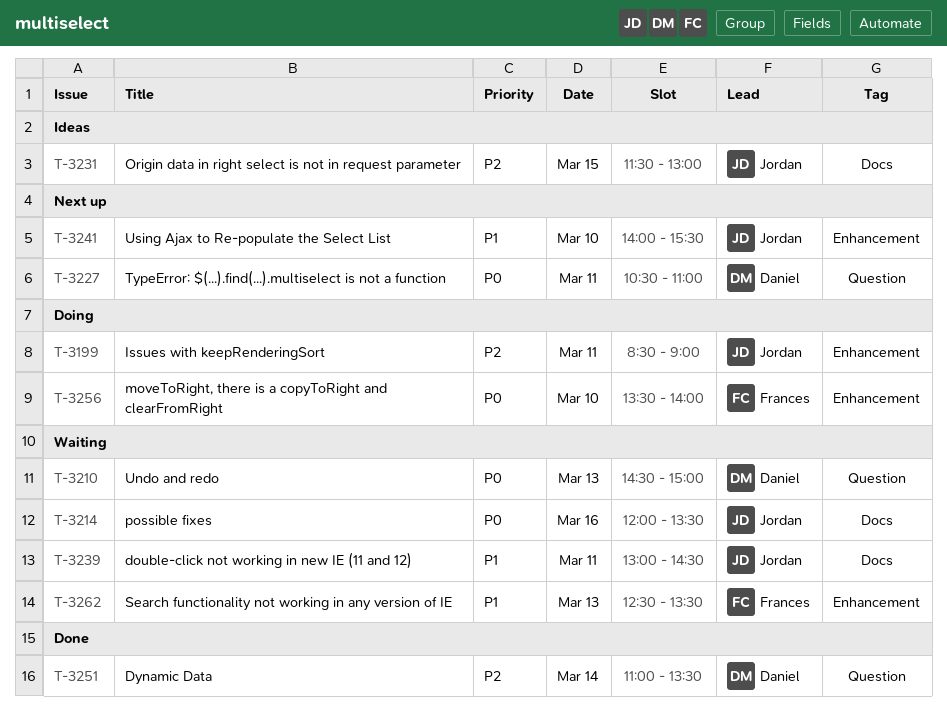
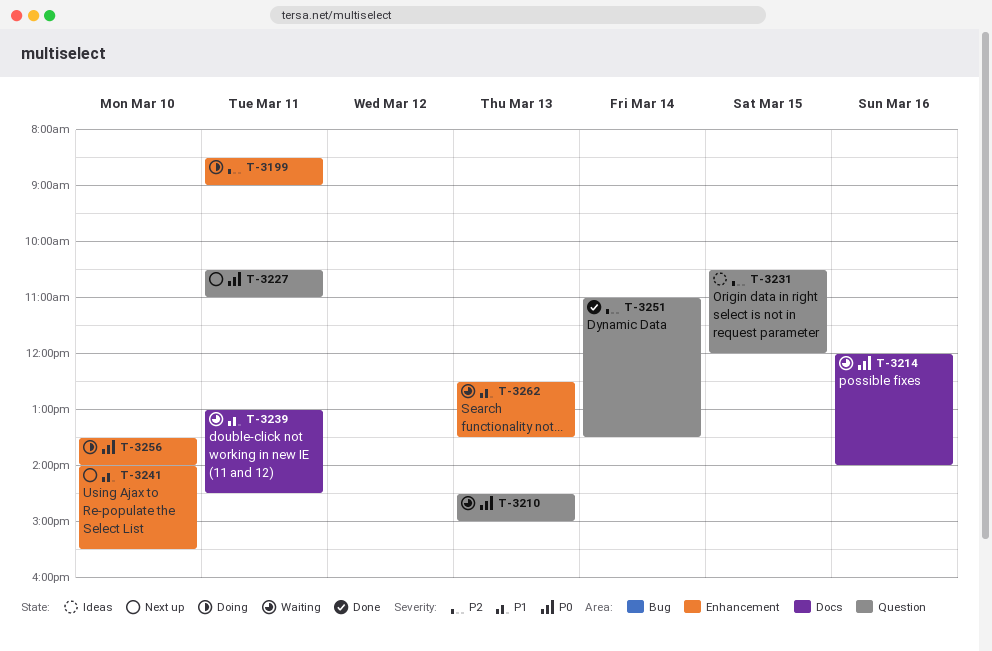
T-3214, ends: 13:30 -> 14:00
T-3231, label: Docs -> Question
T-3231, begins: 11:30 -> 10:30
T-3231, ends: 13:00 -> 12:00

